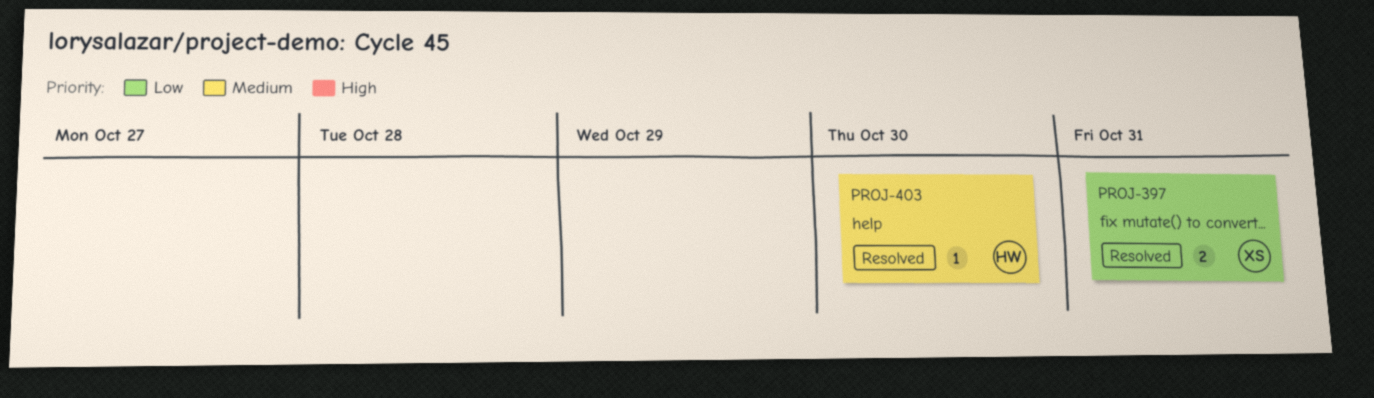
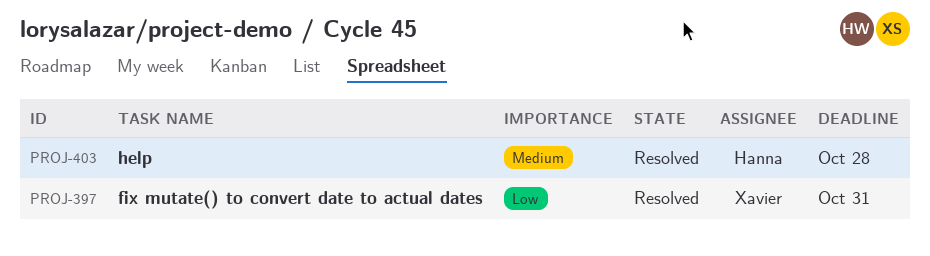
PROJ-403, due: Oct 30 -> Oct 28

